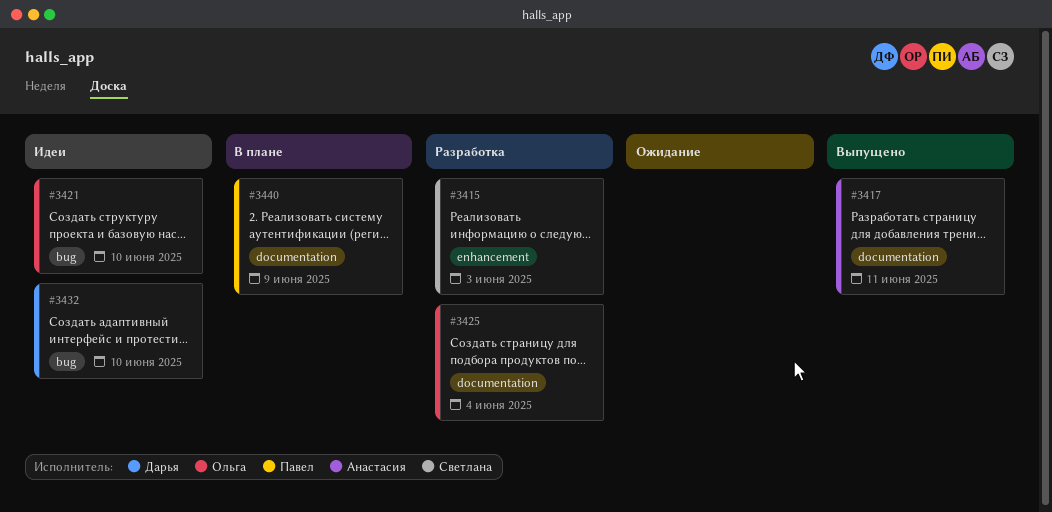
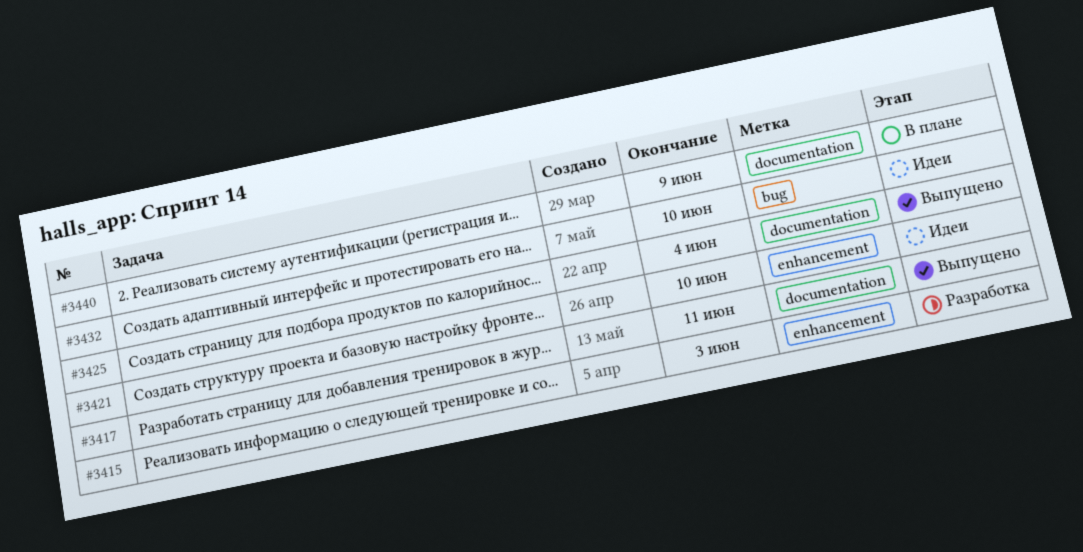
#3421, label: bug -> enhancement
#3425, status: Разработка -> Выпущено

